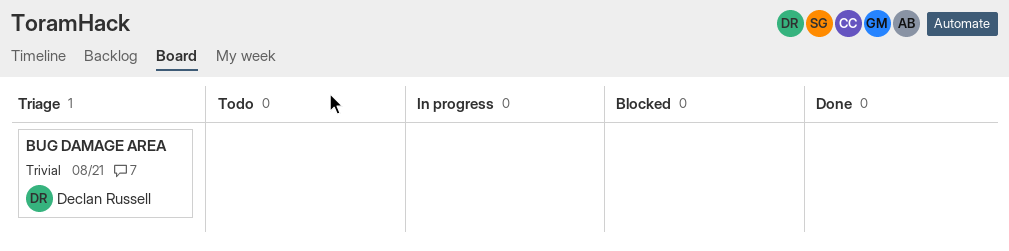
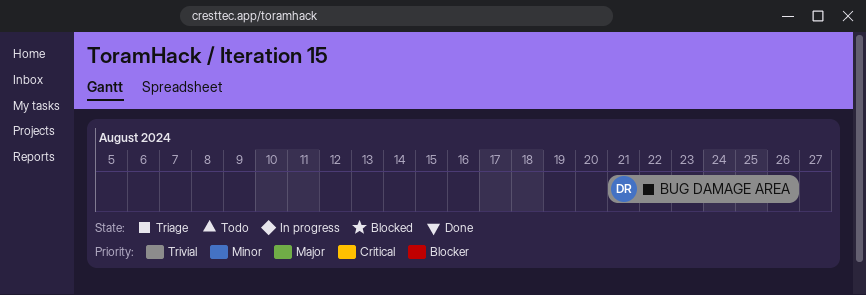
BUG DAMAGE AREA, due: Aug 21 -> Aug 26

